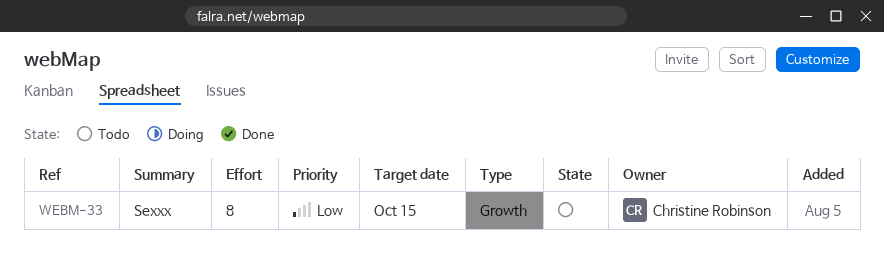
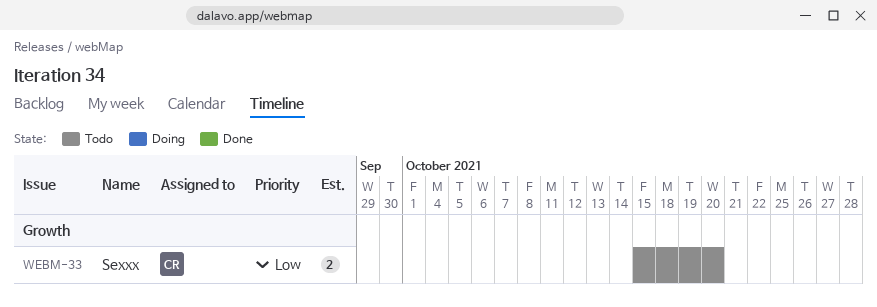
WEBM-33, estimate: 8 -> 2
WEBM-33, due: Oct 15 -> Oct 20

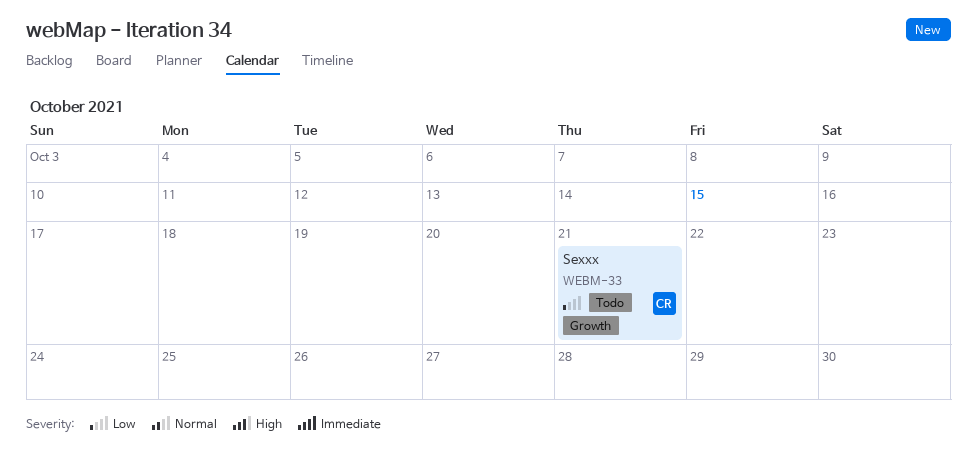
WEBM-33, due: Oct 20 -> Oct 21

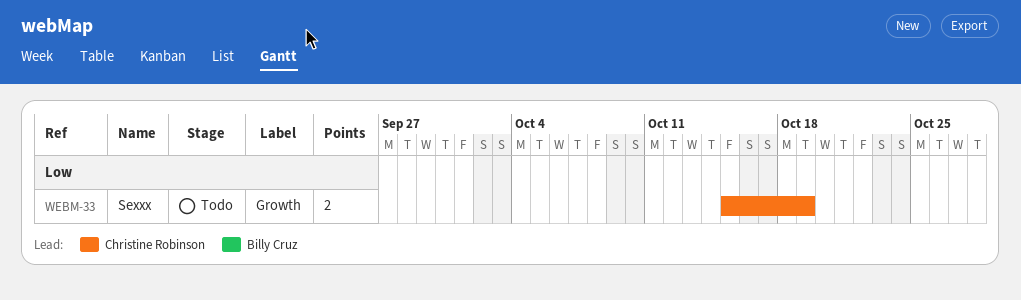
WEBM-33, due: Oct 21 -> Oct 19

